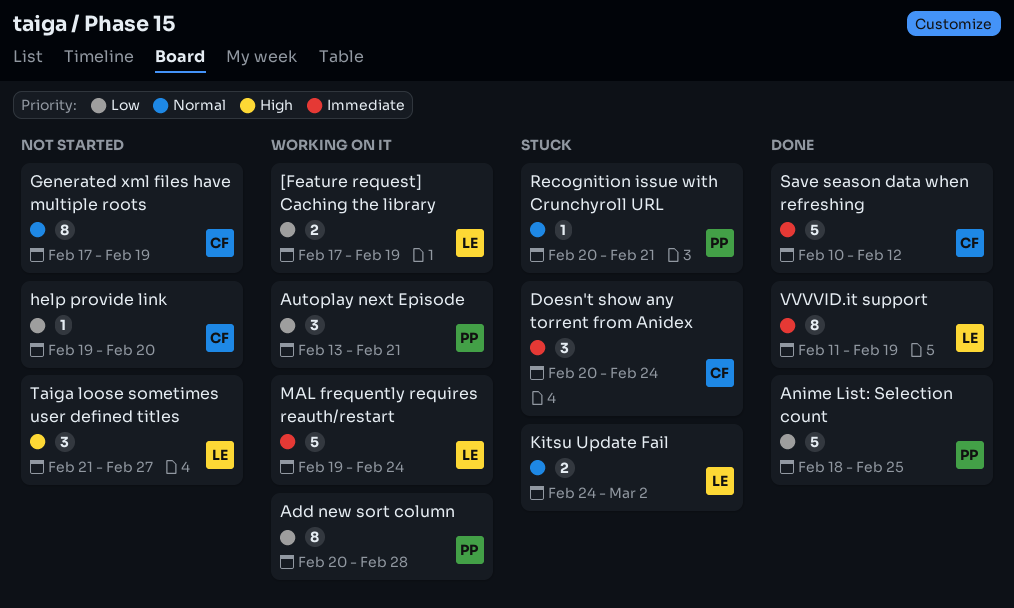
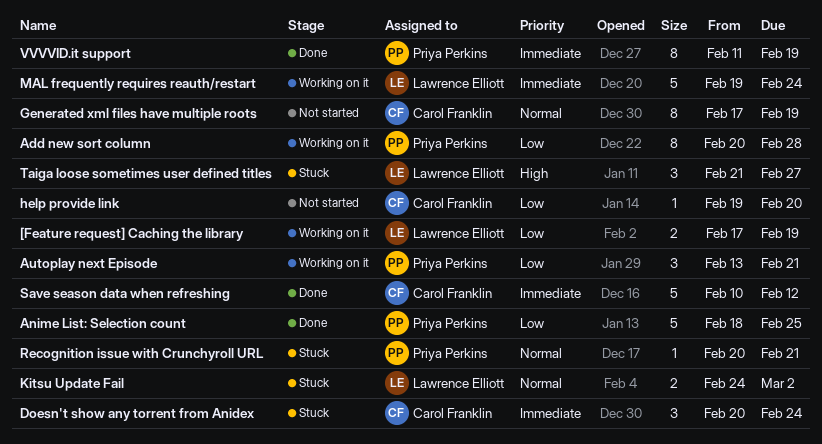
Taiga loose sometimes user defined titles, status: Not started -> Stuck
VVVVID.it support, owner: Lawrence Elliott -> Priya Perkins

